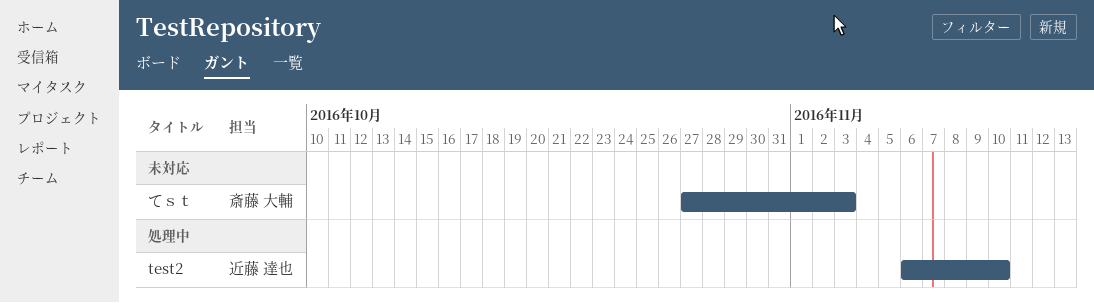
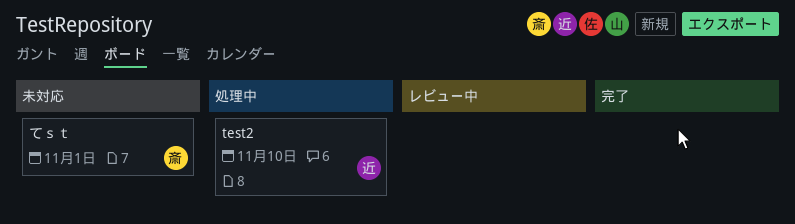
てｓｔ, due: Nov 3 -> Nov 1

